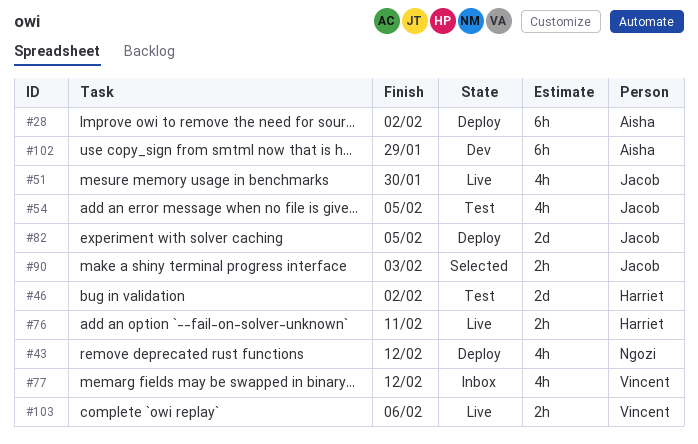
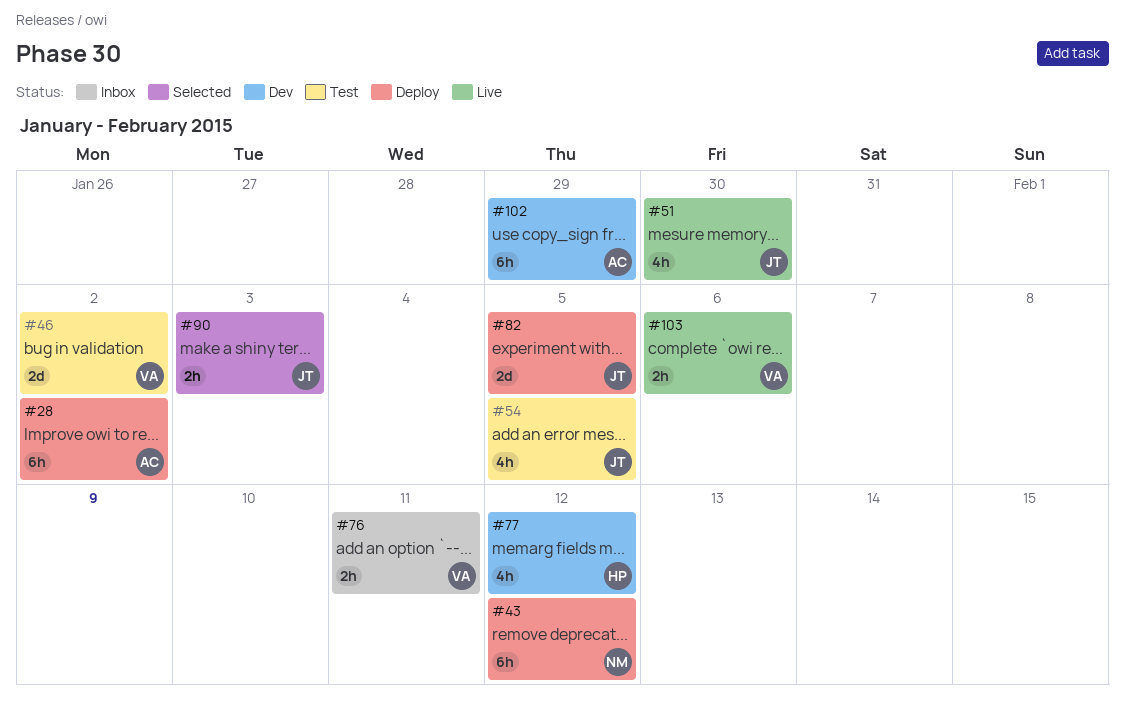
#43, estimate: 4h -> 6h
#46, owner: Harriet -> Vincent
#76, status: Live -> Inbox
#76, owner: Harriet -> Vincent
#77, status: Inbox -> Dev
#77, owner: Vincent -> Harriet

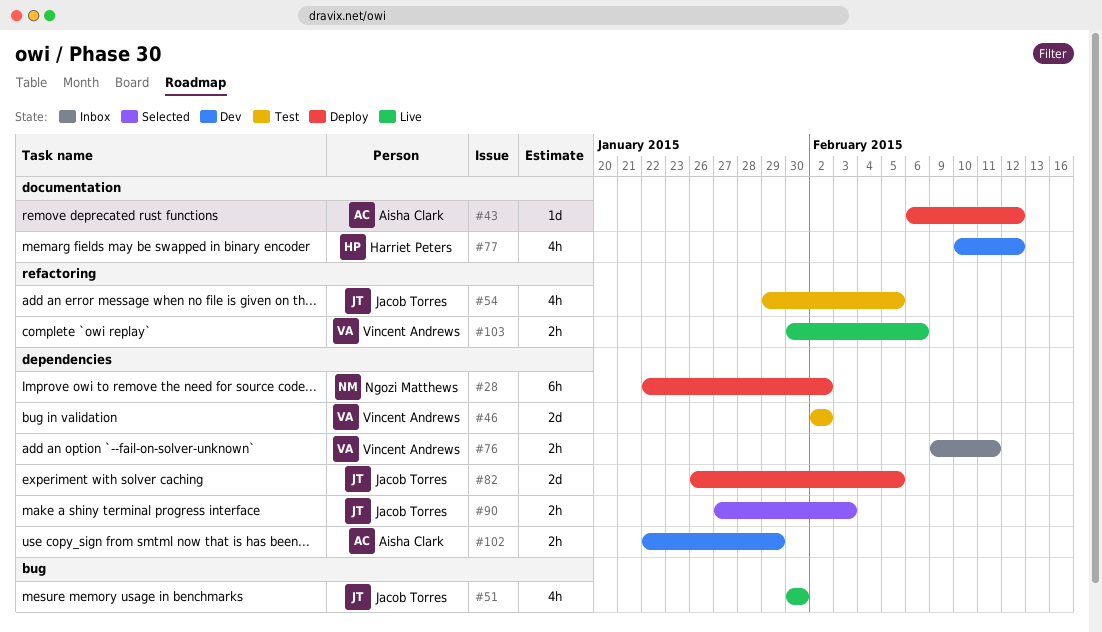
#28, owner: Aisha Clark -> Ngozi Matthews
#43, owner: Ngozi Matthews -> Aisha Clark
#43, estimate: 6h -> 1d
#102, estimate: 6h -> 2h

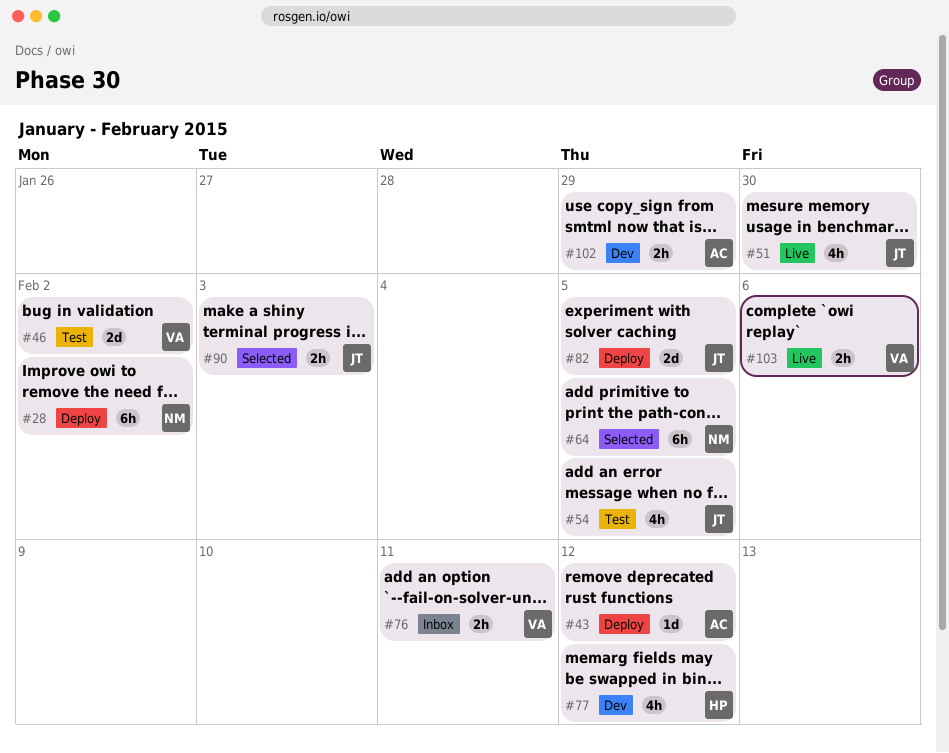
#64: none -> present

